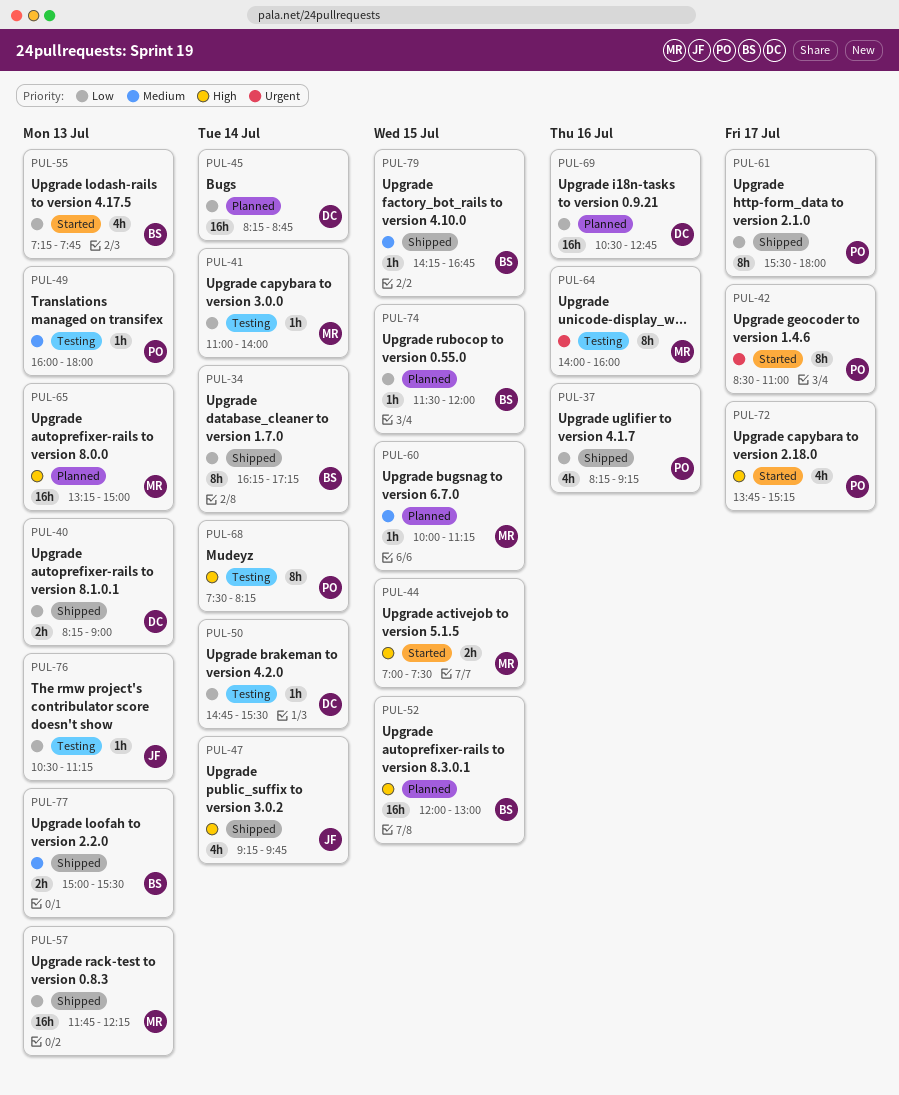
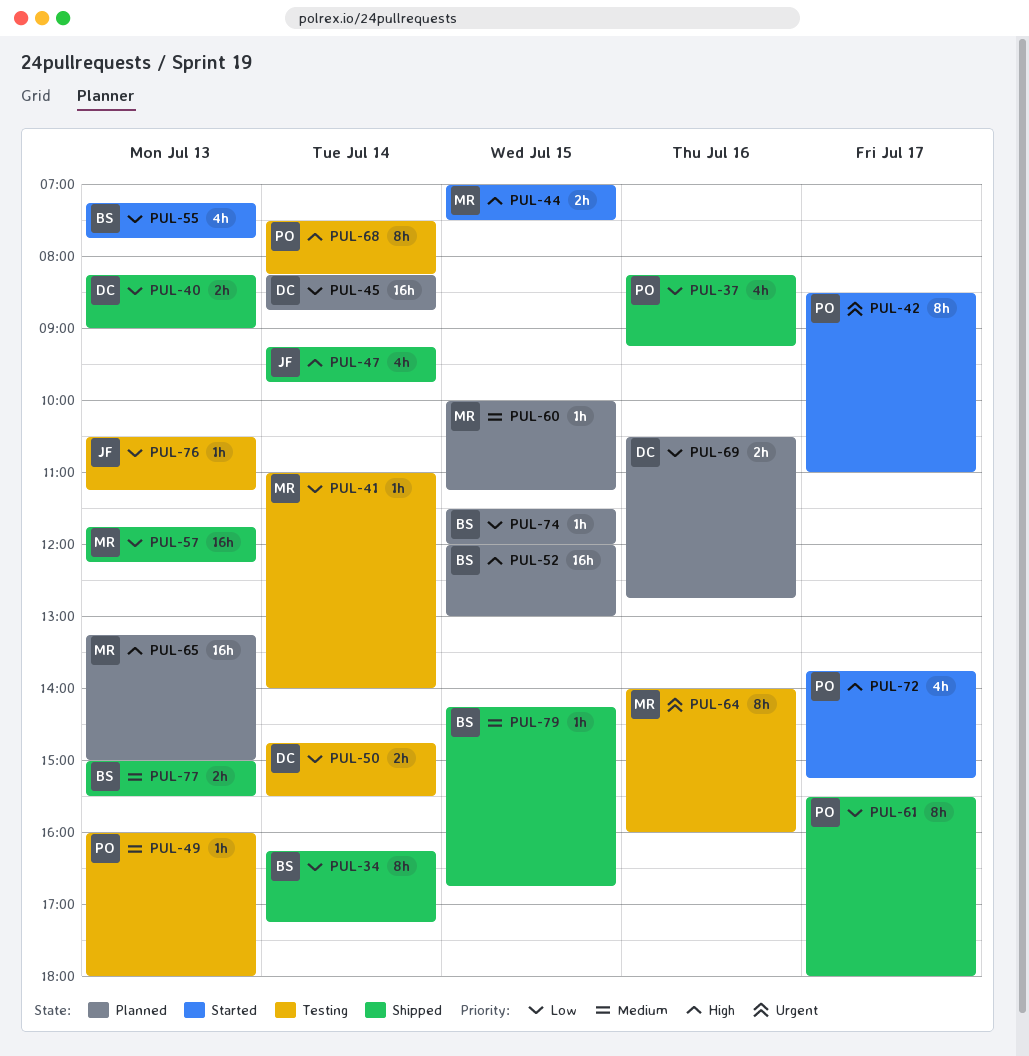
PUL-50, estimate: 1h -> 2h
PUL-69, estimate: 16h -> 2h

